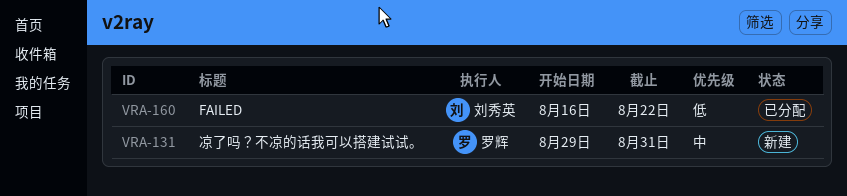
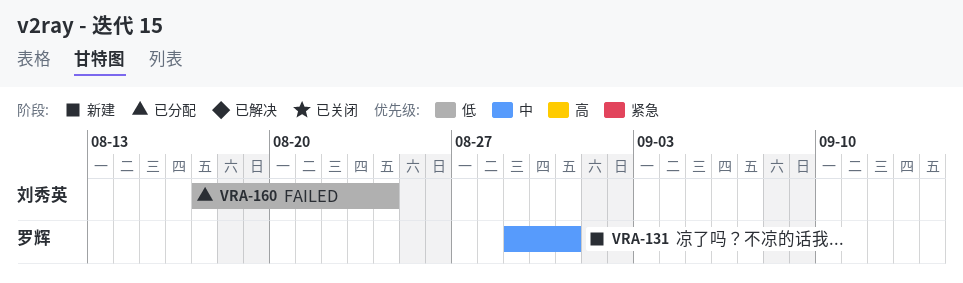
VRA-160, start: Aug 16 -> Aug 17
VRA-160, due: Aug 22 -> Aug 24

